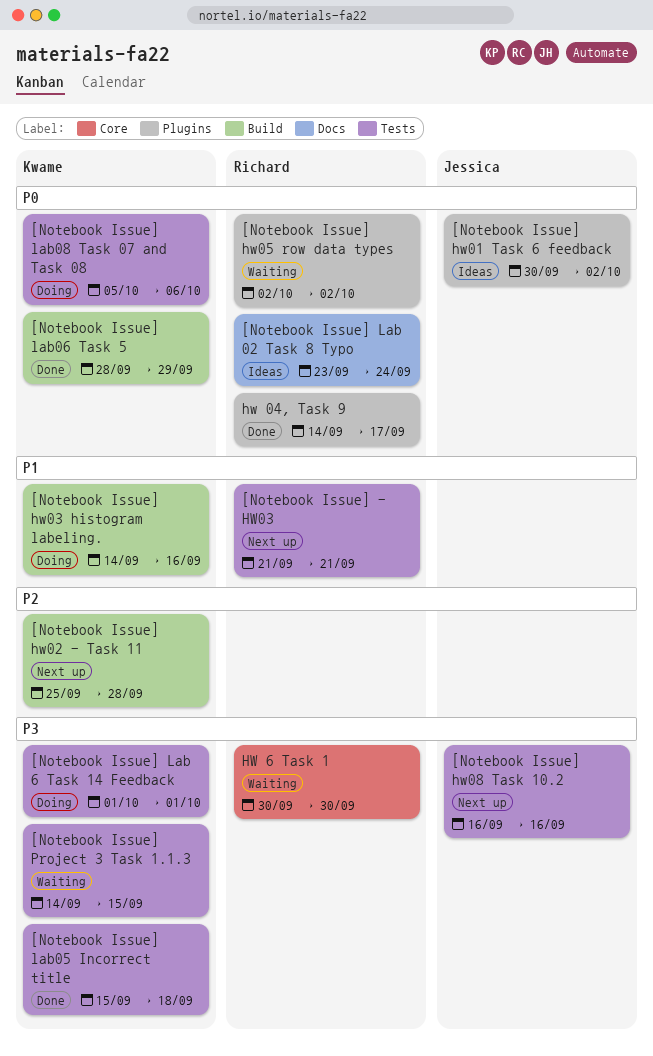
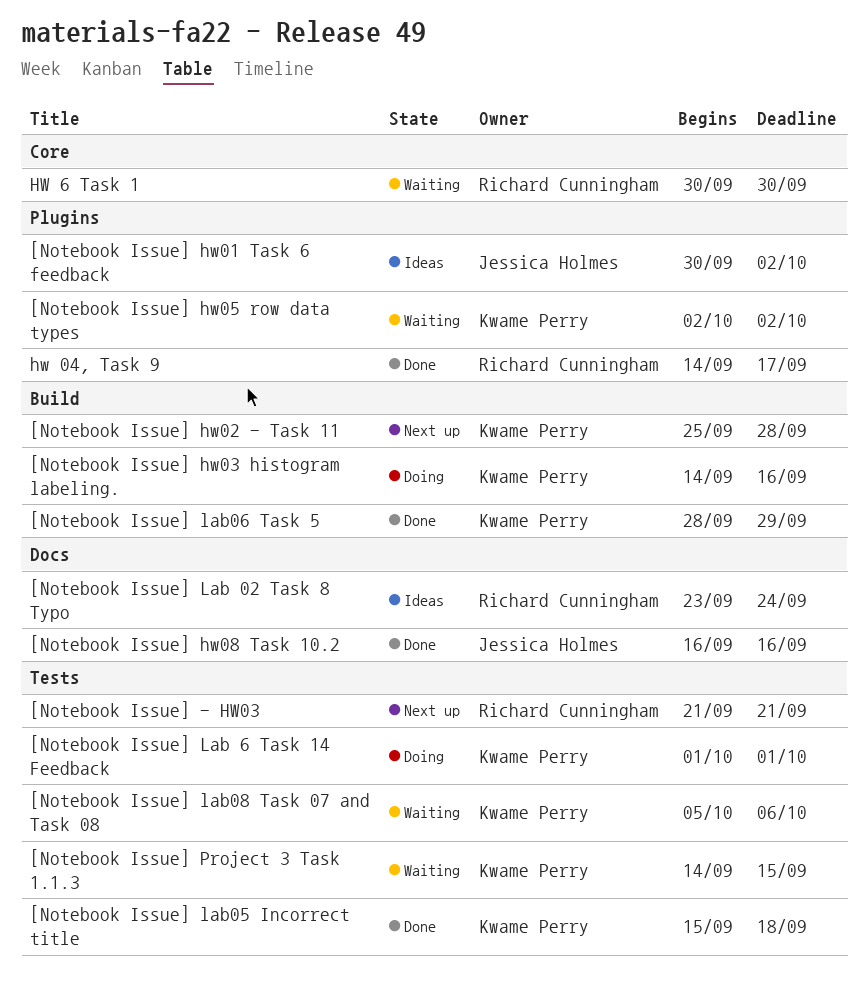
[Notebook Issue] hw05 row data types, owner: Richard Cunningham -> Kwame Perry
[Notebook Issue] hw08 Task 10.2, status: Next up -> Done
[Notebook Issue] hw08 Task 10.2, label: Tests -> Docs
[Notebook Issue] lab08 Task 07 and Task 08, status: Doing -> Waiting

